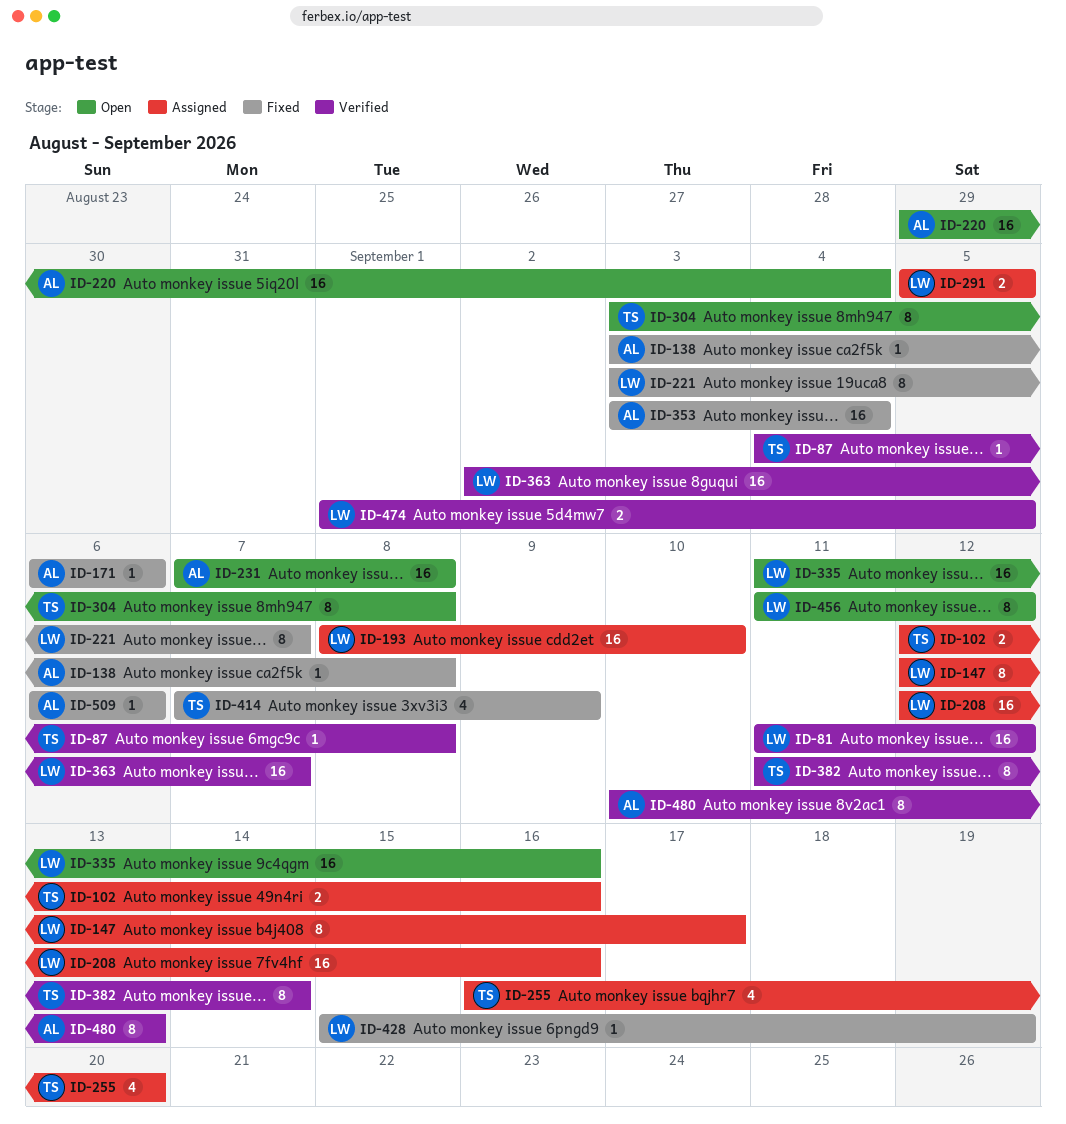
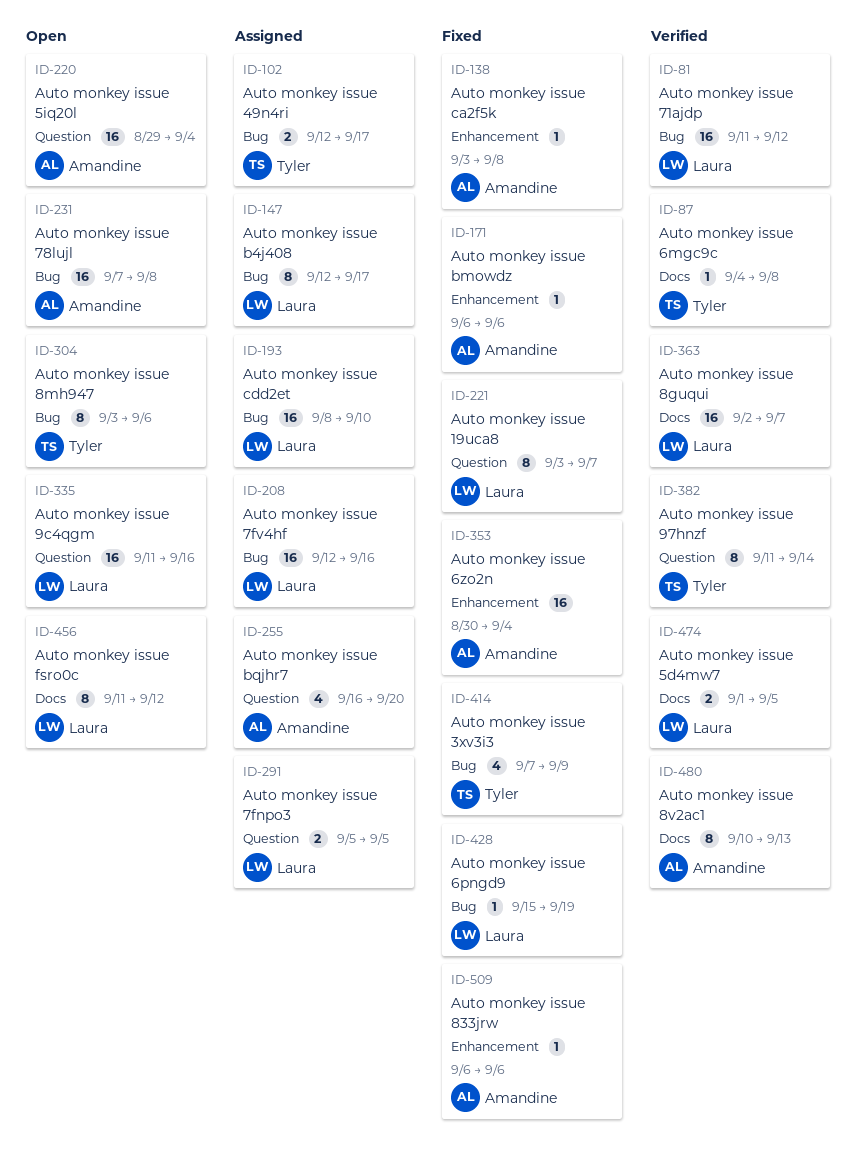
ID-102, due: Sep 16 -> Sep 17
ID-255, owner: Tyler -> Amandine
ID-304, due: Sep 8 -> Sep 6
ID-353, start: Sep 3 -> Aug 30

